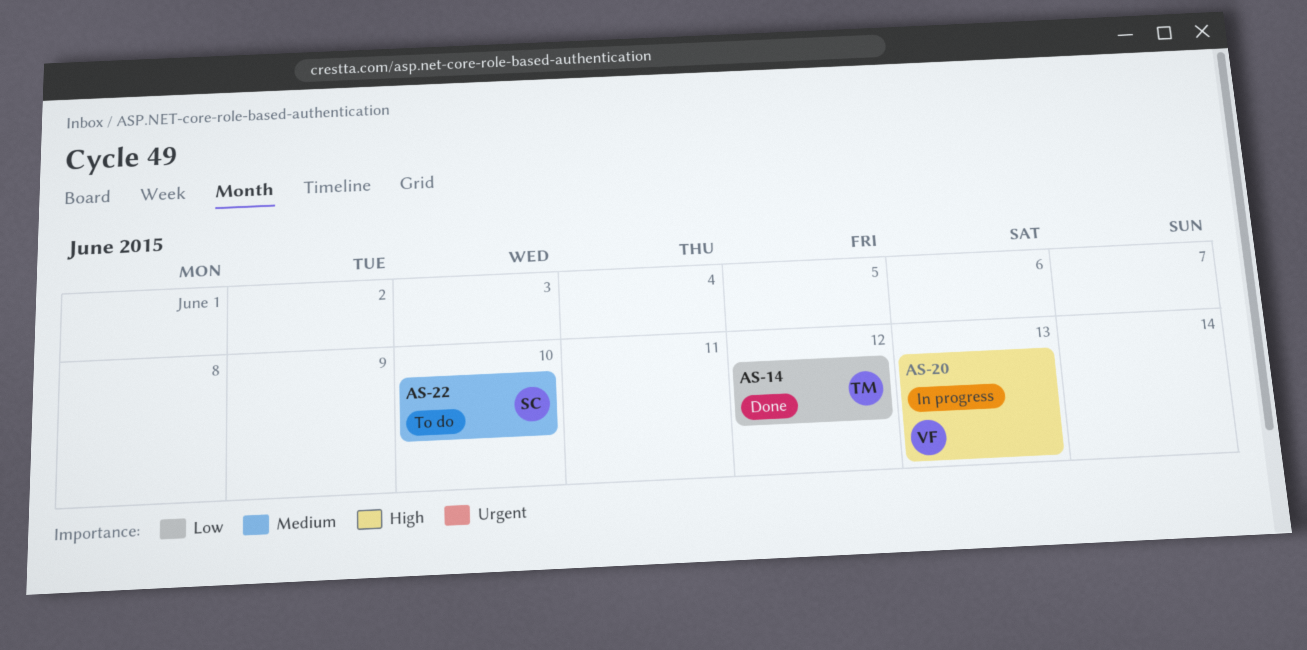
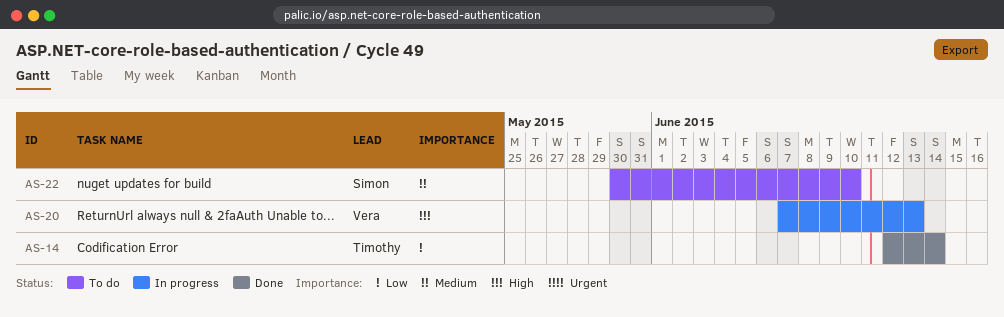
AS-14, due: Jun 12 -> Jun 14

